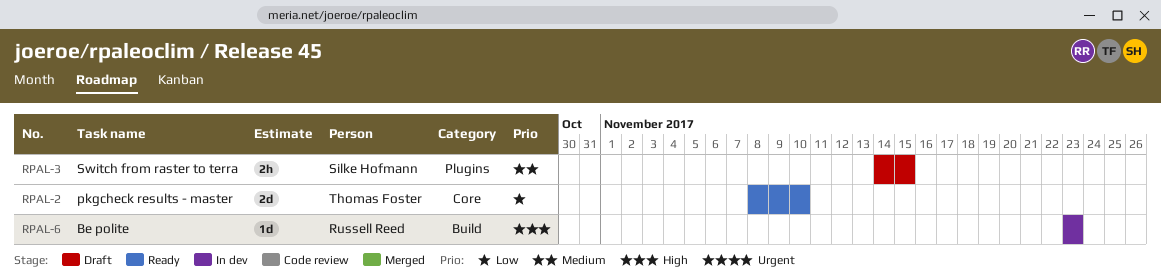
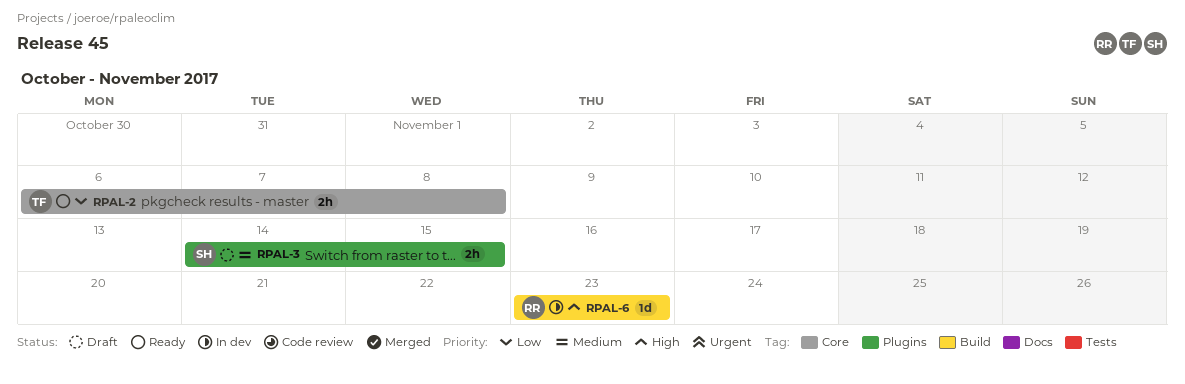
RPAL-2, estimate: 2d -> 2h
RPAL-2, start: Nov 8 -> Nov 6
RPAL-2, due: Nov 10 -> Nov 8

